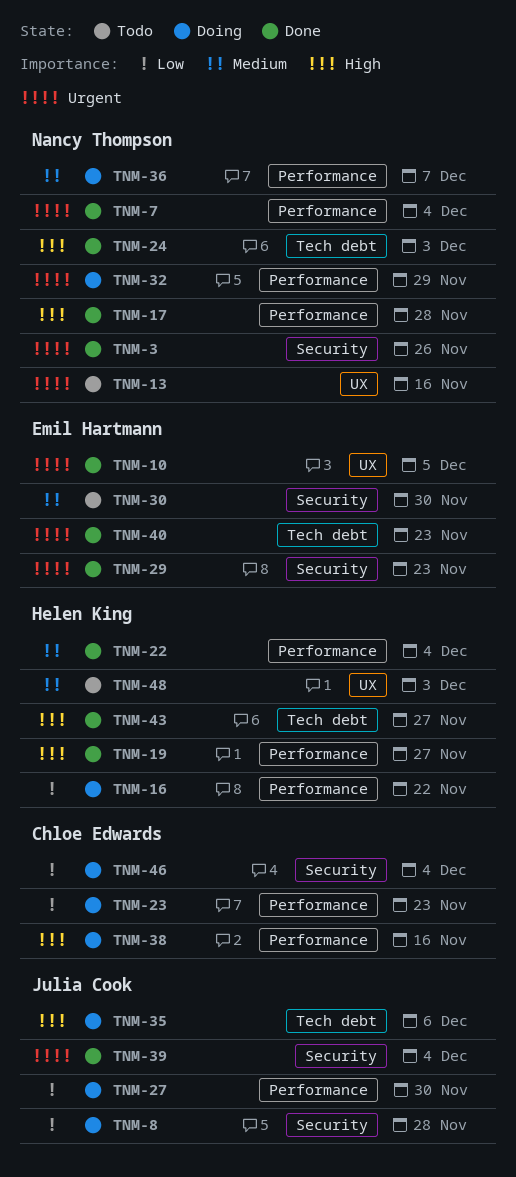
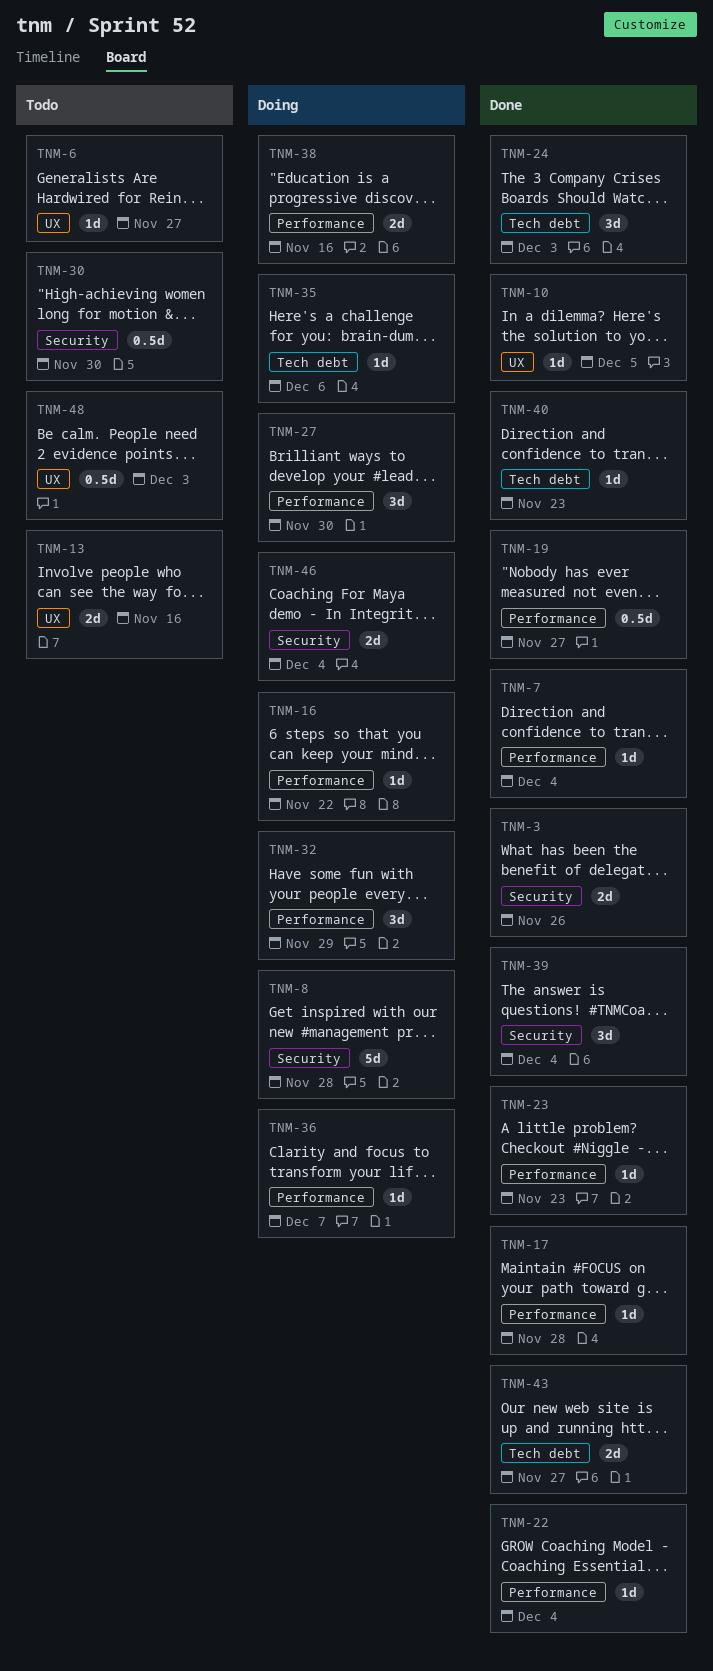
TNM-6: none -> present
TNM-23, status: Doing -> Done
TNM-29: present -> none

